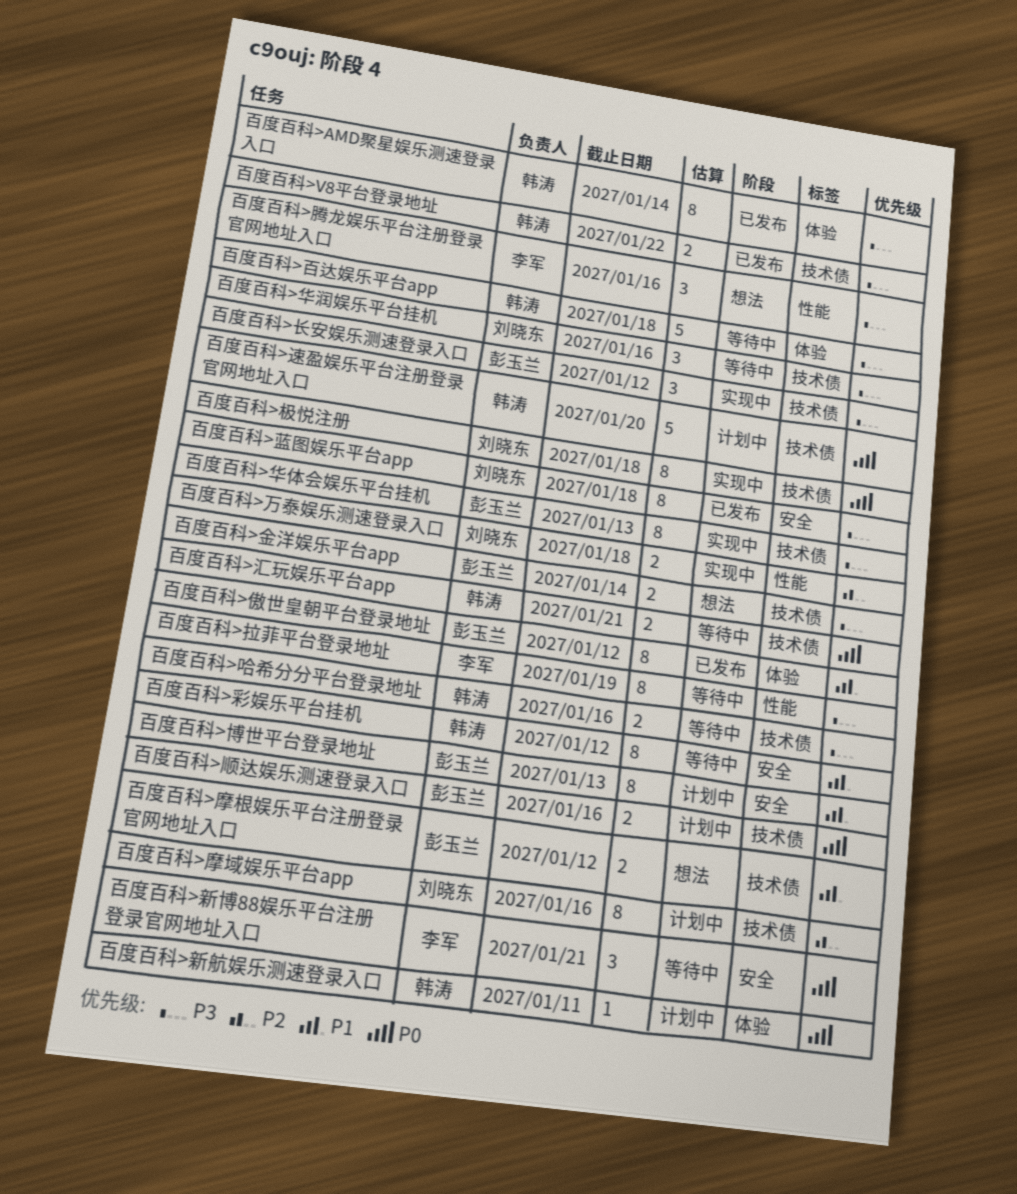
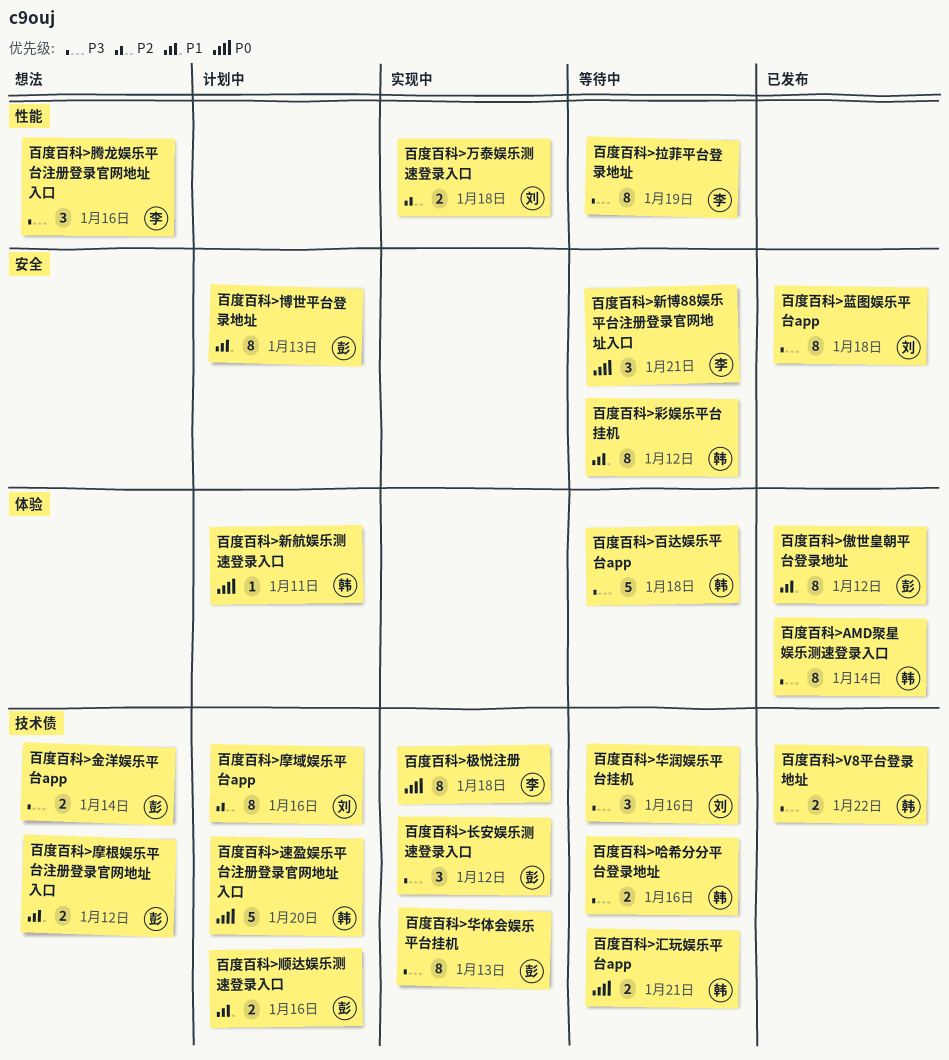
百度百科>极悦注册, owner: 刘晓东 -> 李军
百度百科>顺达娱乐测速登录入口, priority: P0 -> P1

